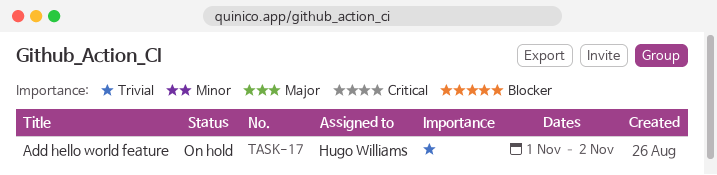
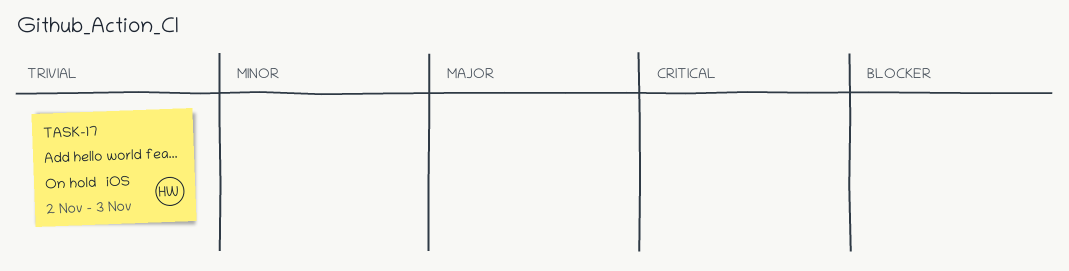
TASK-17, start: Nov 1 -> Nov 2
TASK-17, due: Nov 2 -> Nov 3

